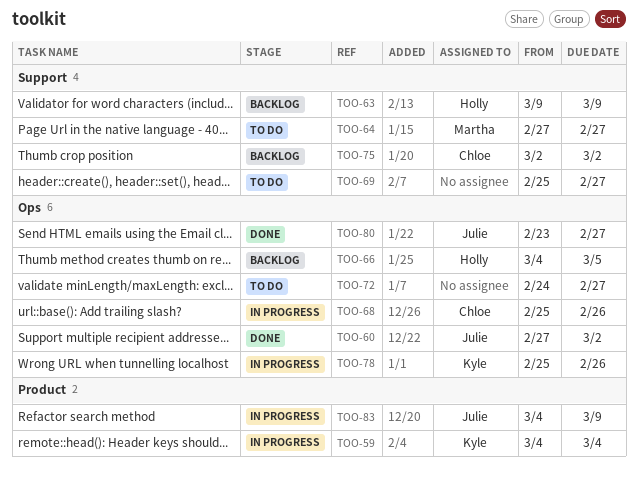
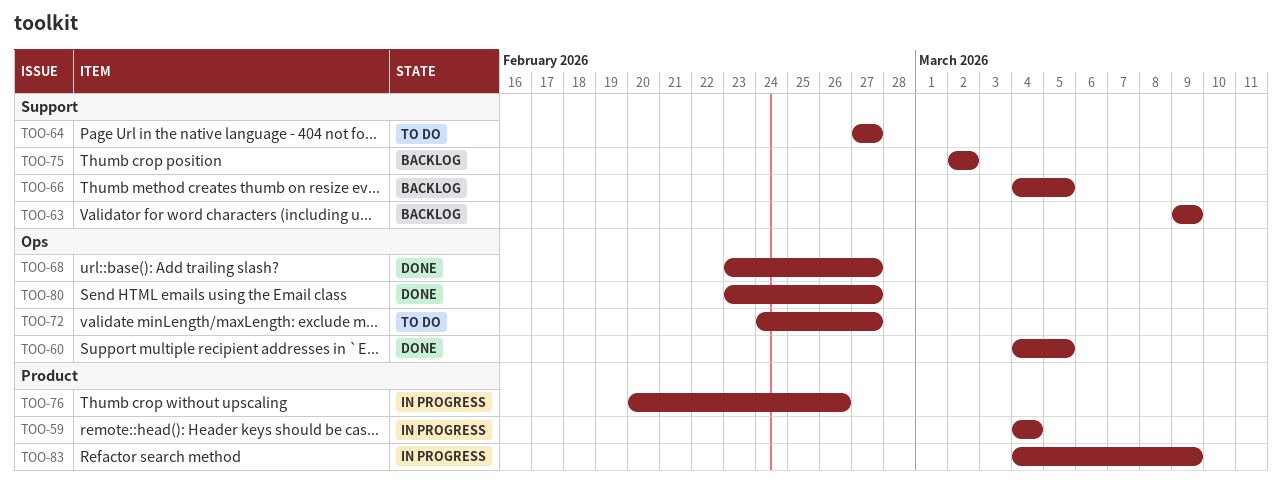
TOO-60, start: Feb 27 -> Mar 4
TOO-60, due: Mar 2 -> Mar 5
TOO-66, label: Ops -> Support
TOO-68, status: In progress -> Done
TOO-68, start: Feb 25 -> Feb 23
TOO-68, due: Feb 26 -> Feb 27
TOO-69: present -> none
TOO-76: none -> present
TOO-78: present -> none

